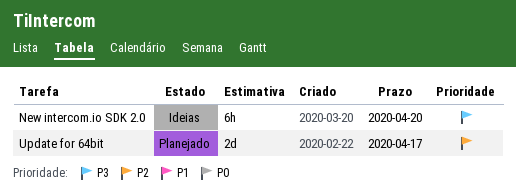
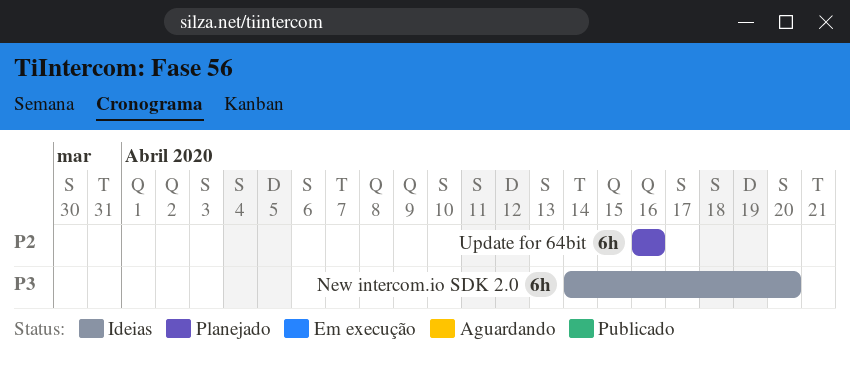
Update for 64bit, estimate: 2d -> 6h
Update for 64bit, due: Apr 17 -> Apr 16

